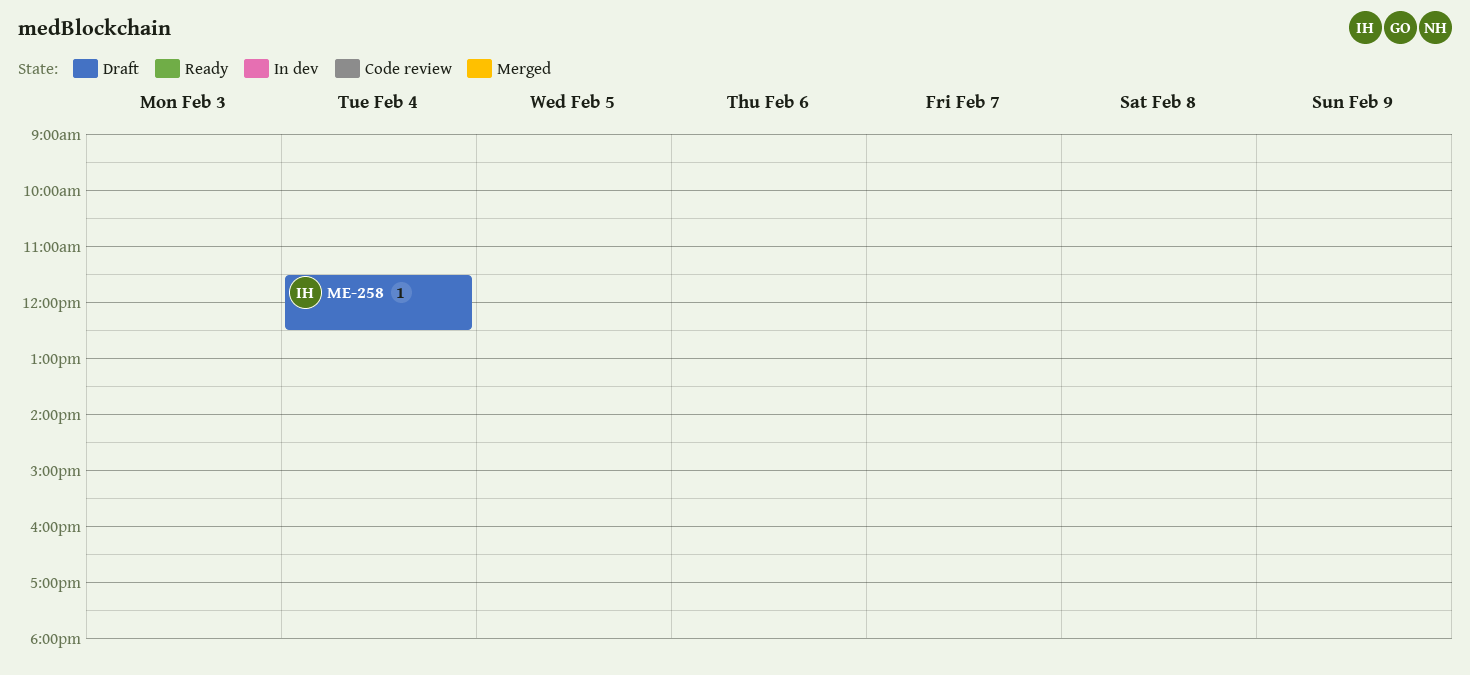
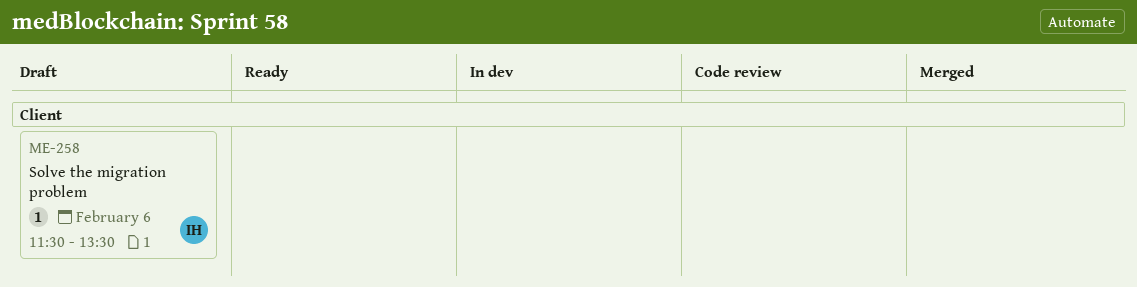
ME-258, day: Feb 4 -> Feb 6
ME-258, ends: 12:30 -> 13:30

